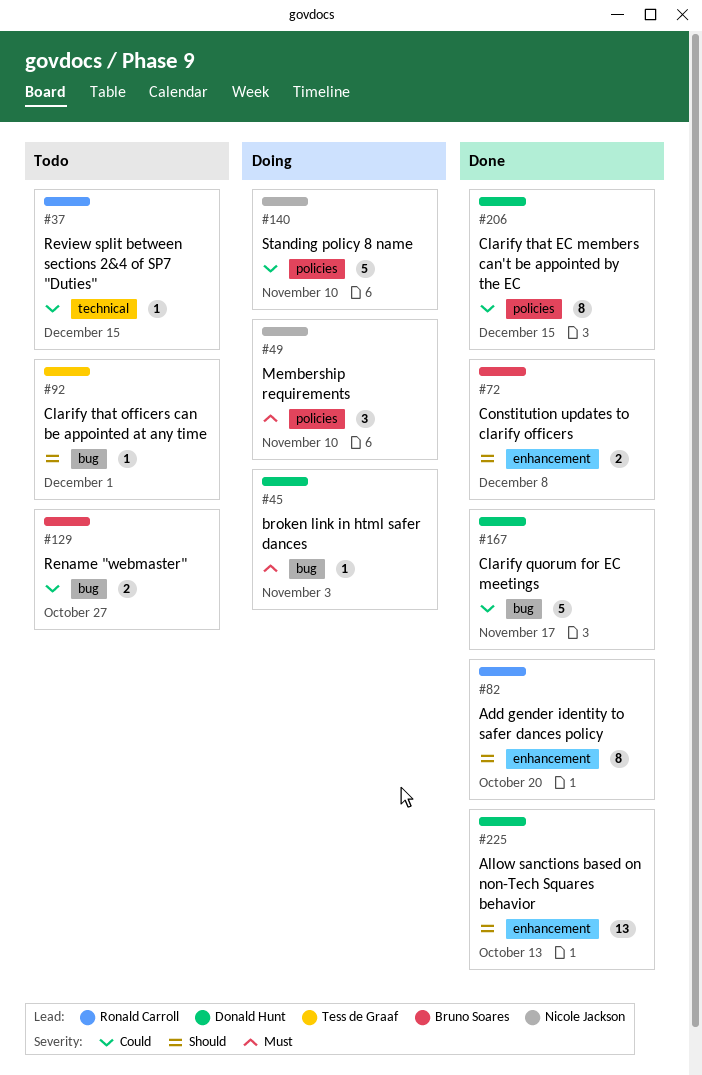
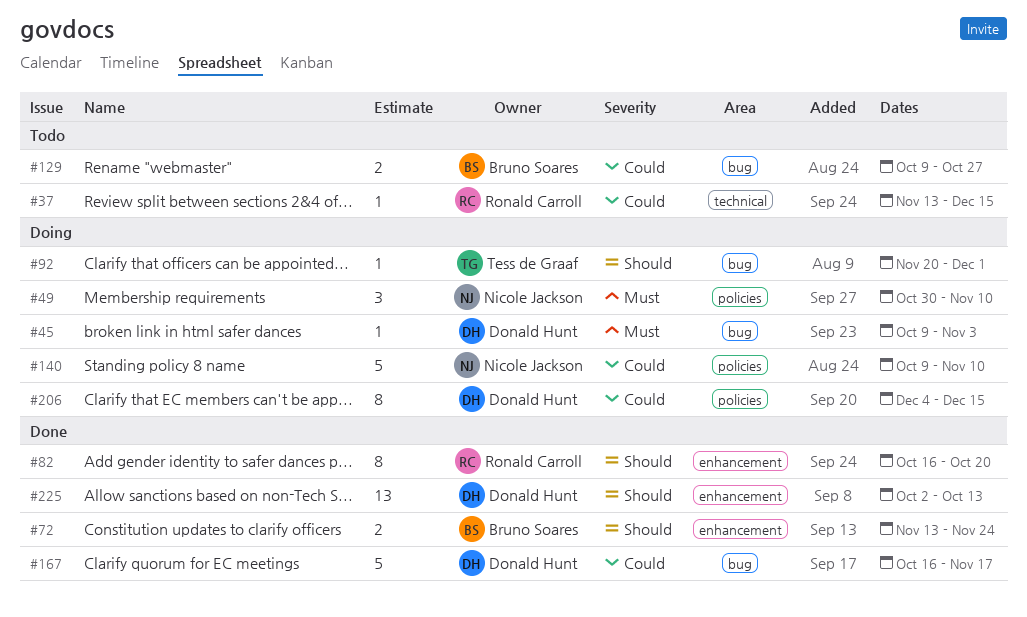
#72, due: Dec 8 -> Nov 24
#92, status: Todo -> Doing
#206, status: Done -> Doing

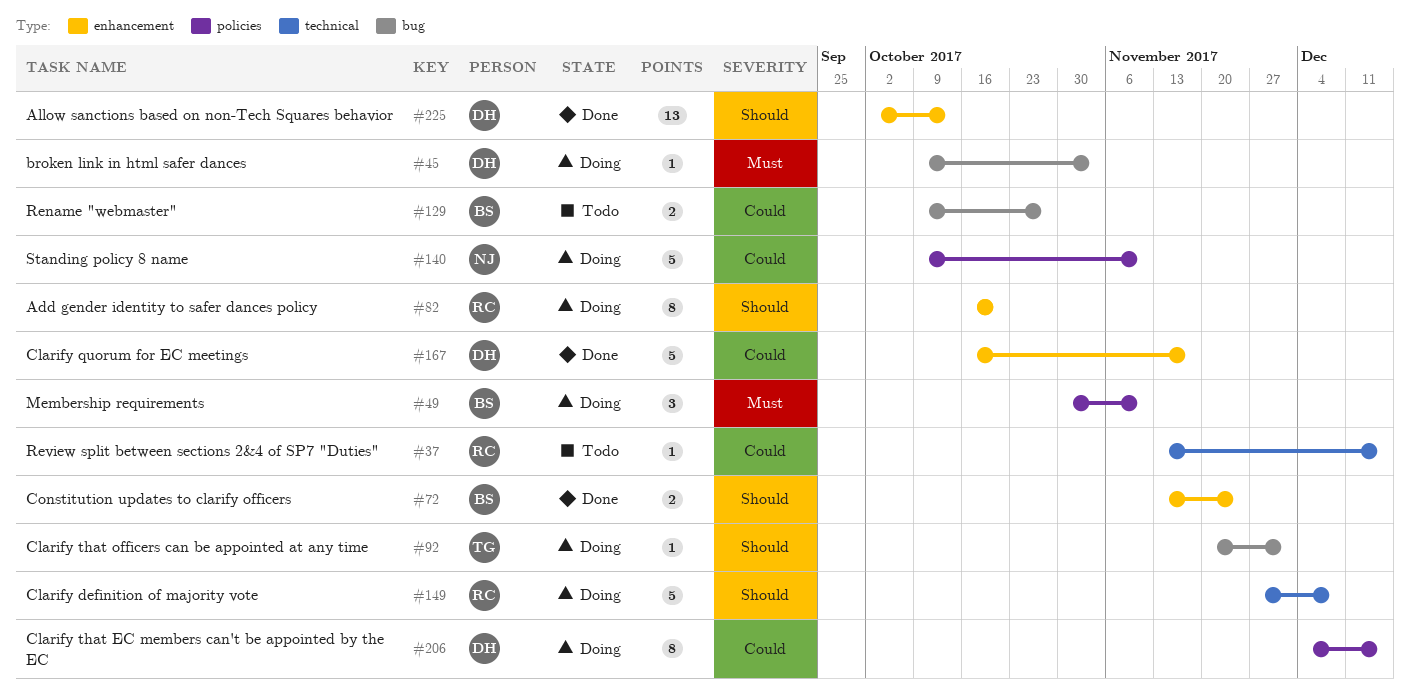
#49, owner: Nicole Jackson -> Bruno Soares
#82, status: Done -> Doing
#149: none -> present
#167, label: bug -> enhancement

